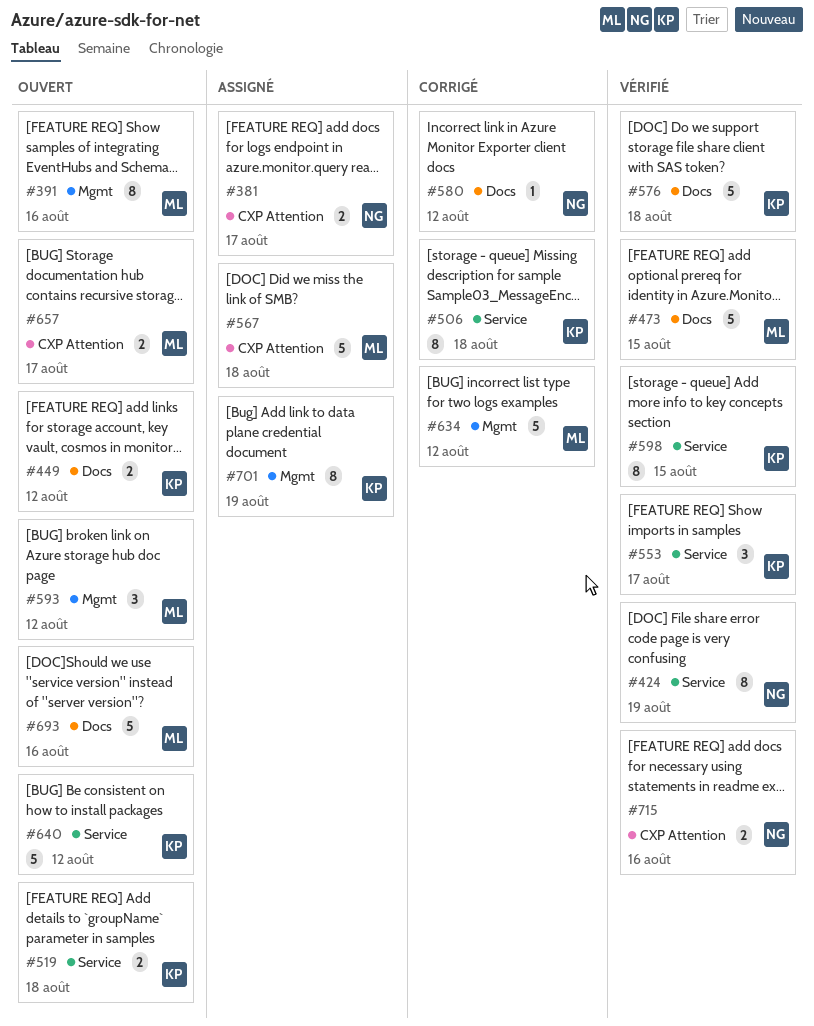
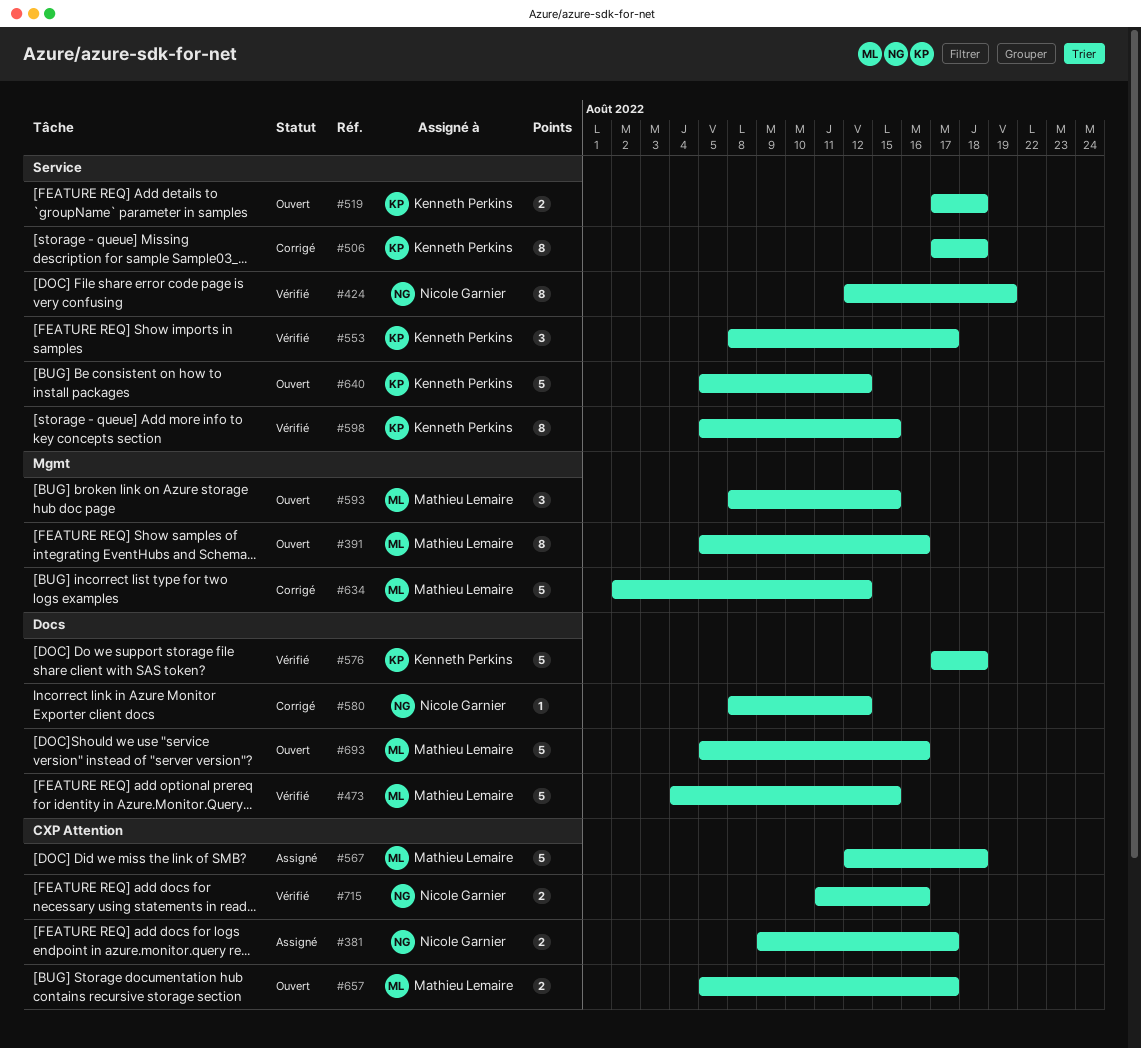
#449: present -> none
#593, due: Aug 12 -> Aug 15
#701: present -> none

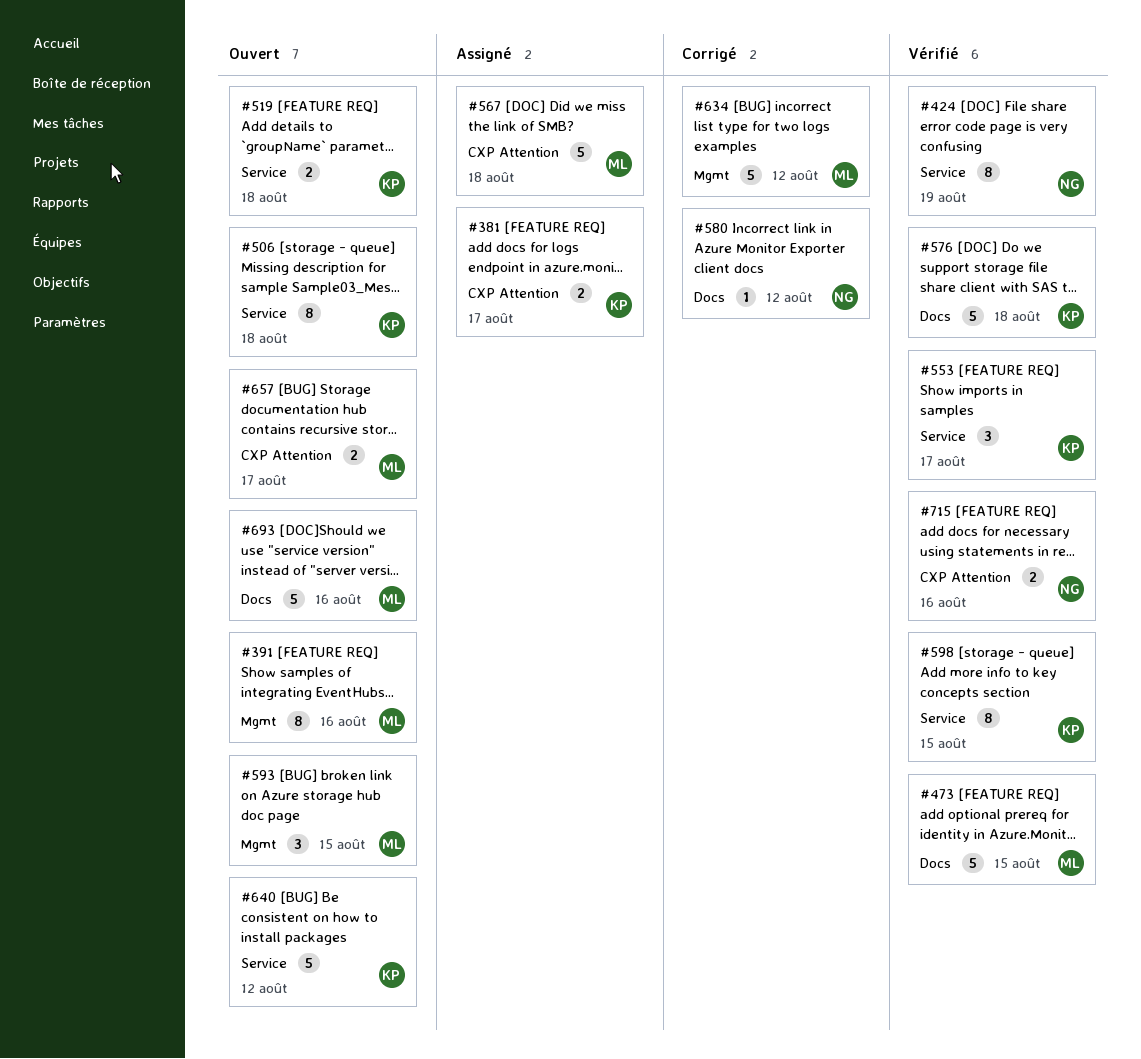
#381, owner: Nicole Garnier -> Kenneth Perkins
#506, status: Corrigé -> Ouvert

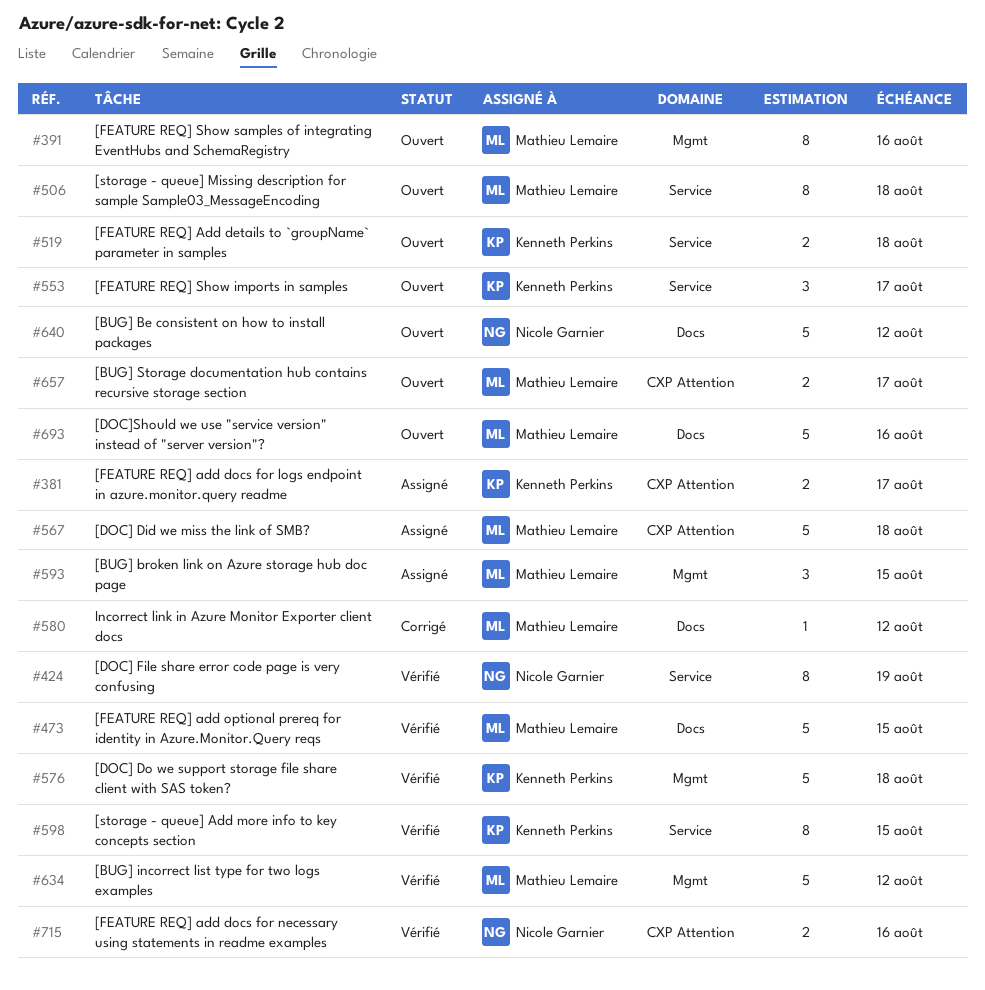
#506, owner: Kenneth Perkins -> Mathieu Lemaire
#553, status: Vérifié -> Ouvert
#576, label: Docs -> Mgmt
#580, owner: Nicole Garnier -> Mathieu Lemaire
#593, status: Ouvert -> Assigné
#634, status: Corrigé -> Vérifié
#640, owner: Kenneth Perkins -> Nicole Garnier
#640, label: Service -> Docs

